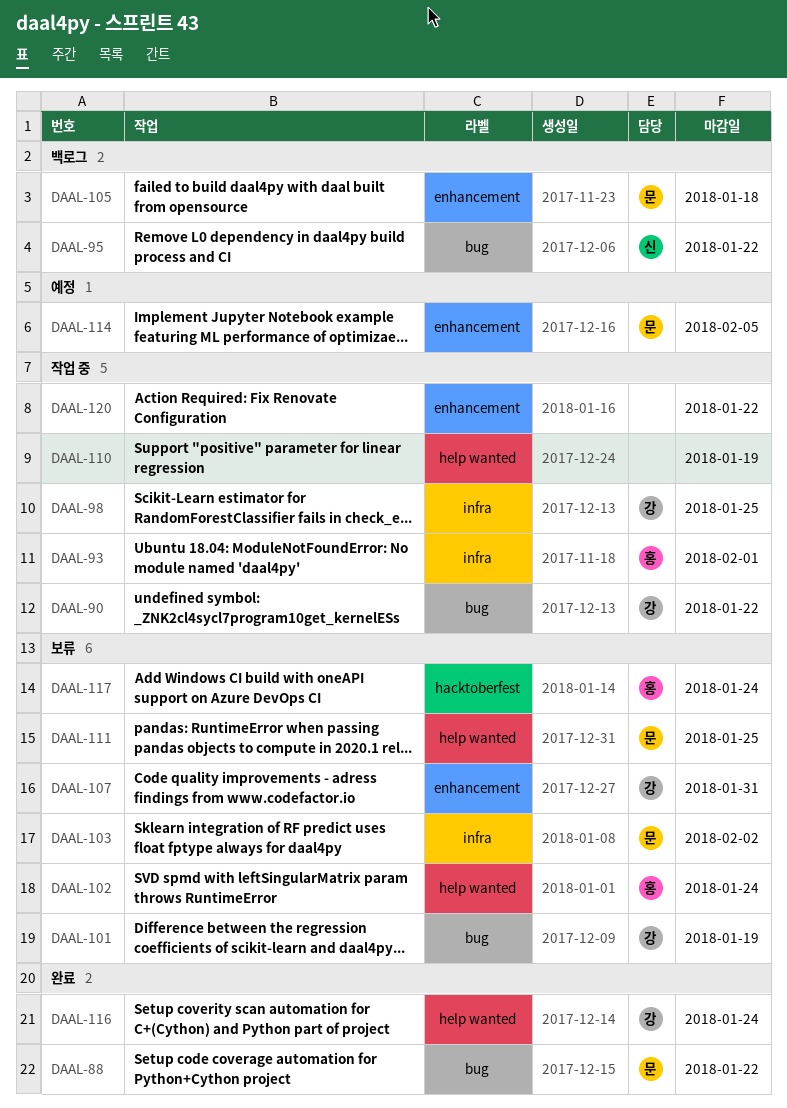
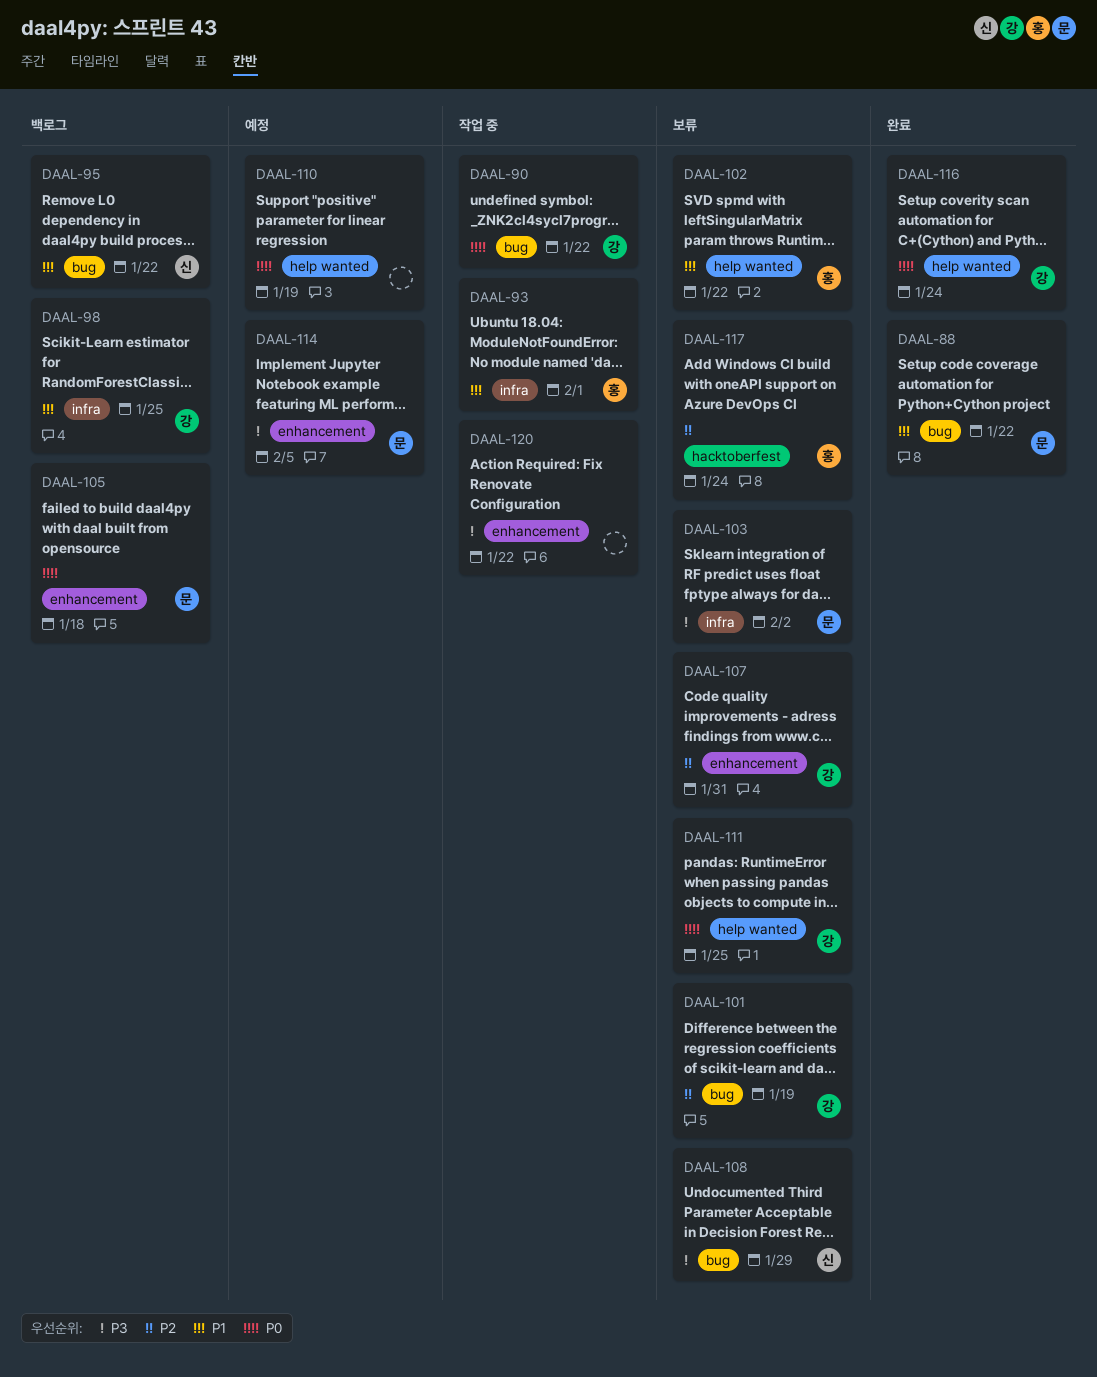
DAAL-98, status: 작업 중 -> 백로그
DAAL-102, due: Jan 24 -> Jan 22
DAAL-108: none -> present
DAAL-110, status: 작업 중 -> 예정
DAAL-111, owner: 문 -> 강

